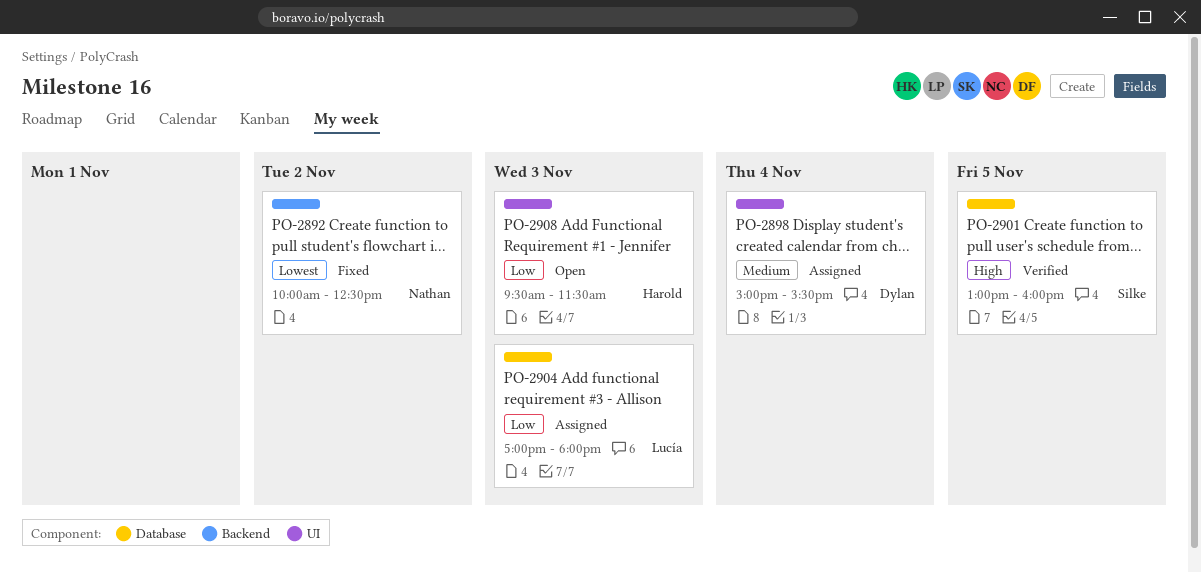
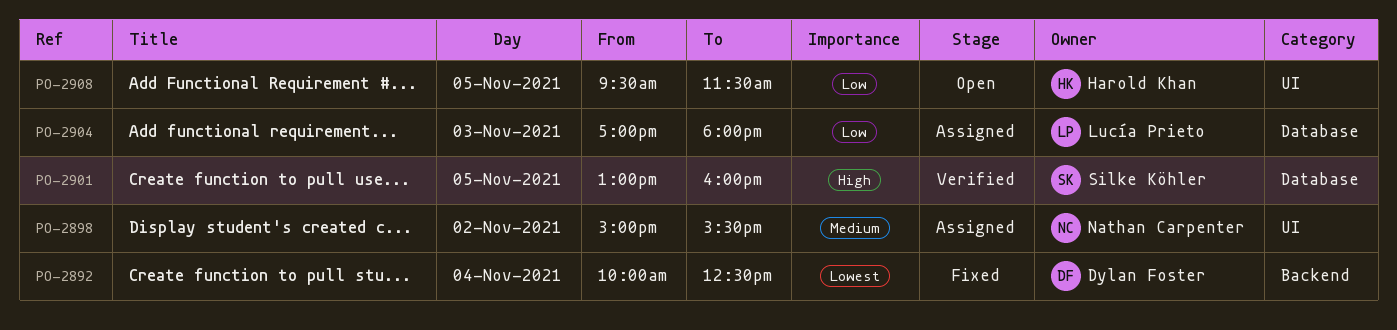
PO-2892, owner: Nathan Carpenter -> Dylan Foster
PO-2892, day: Nov 2 -> Nov 4
PO-2898, owner: Dylan Foster -> Nathan Carpenter
PO-2898, day: Nov 4 -> Nov 2
PO-2908, day: Nov 3 -> Nov 5

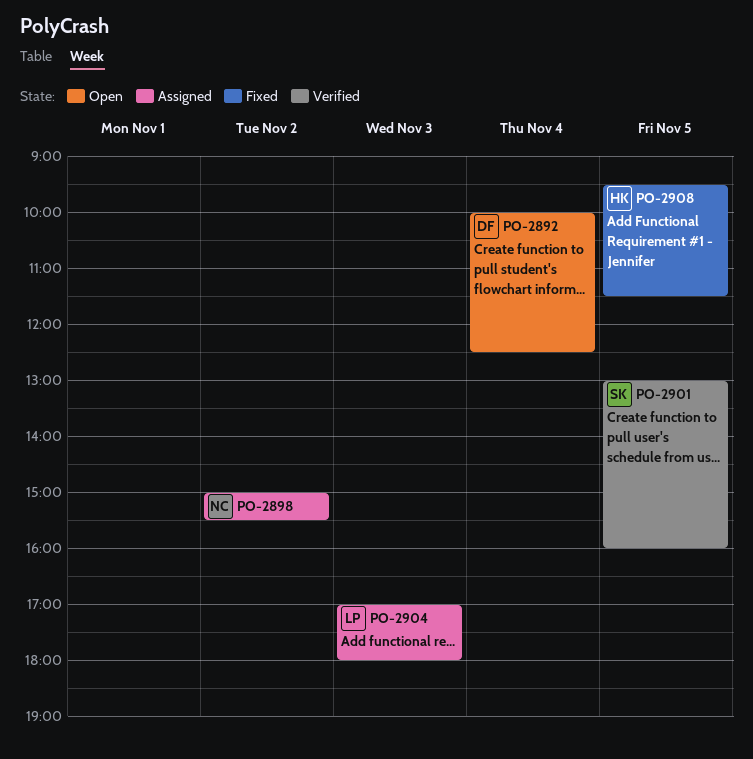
PO-2892, status: Fixed -> Open
PO-2908, status: Open -> Fixed

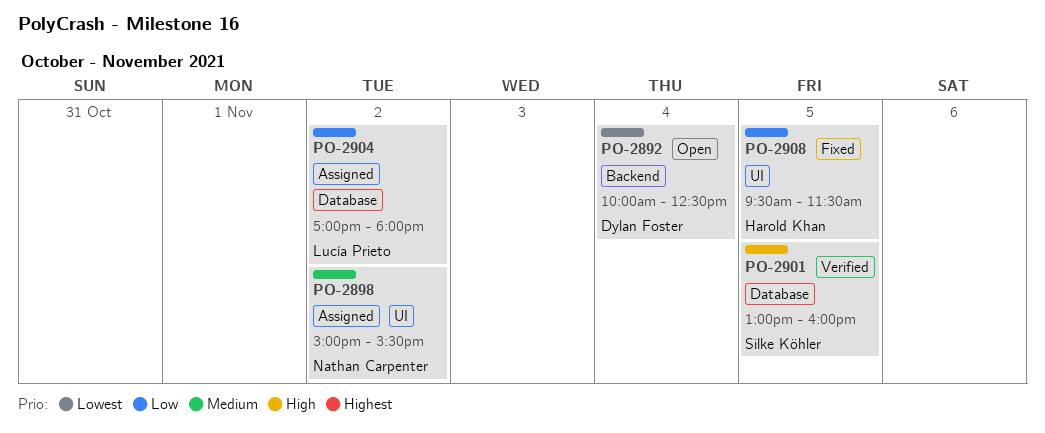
PO-2904, day: Nov 3 -> Nov 2

